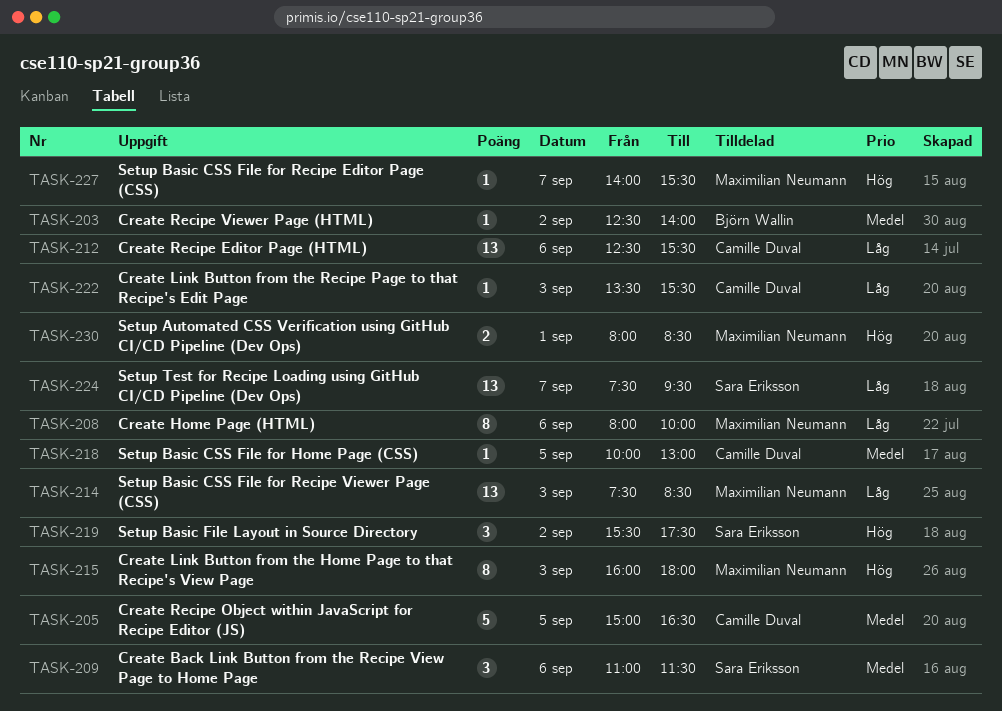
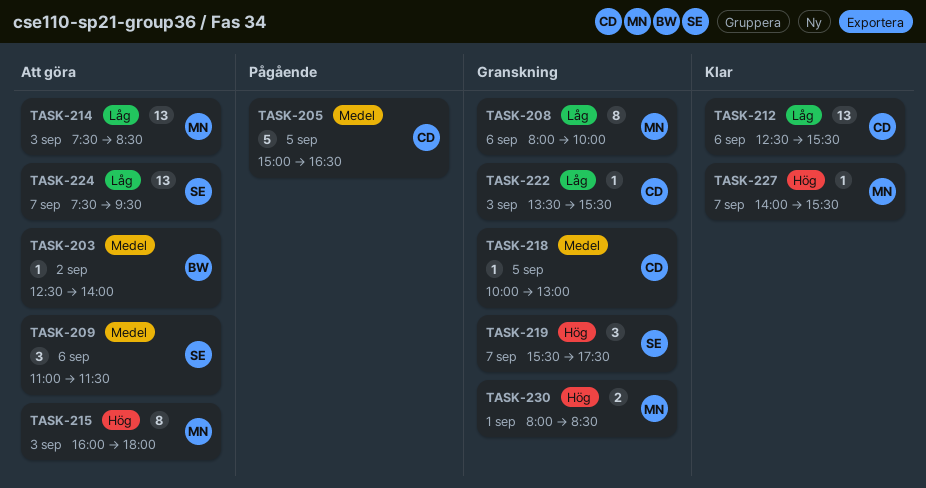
TASK-219, day: Sep 2 -> Sep 7

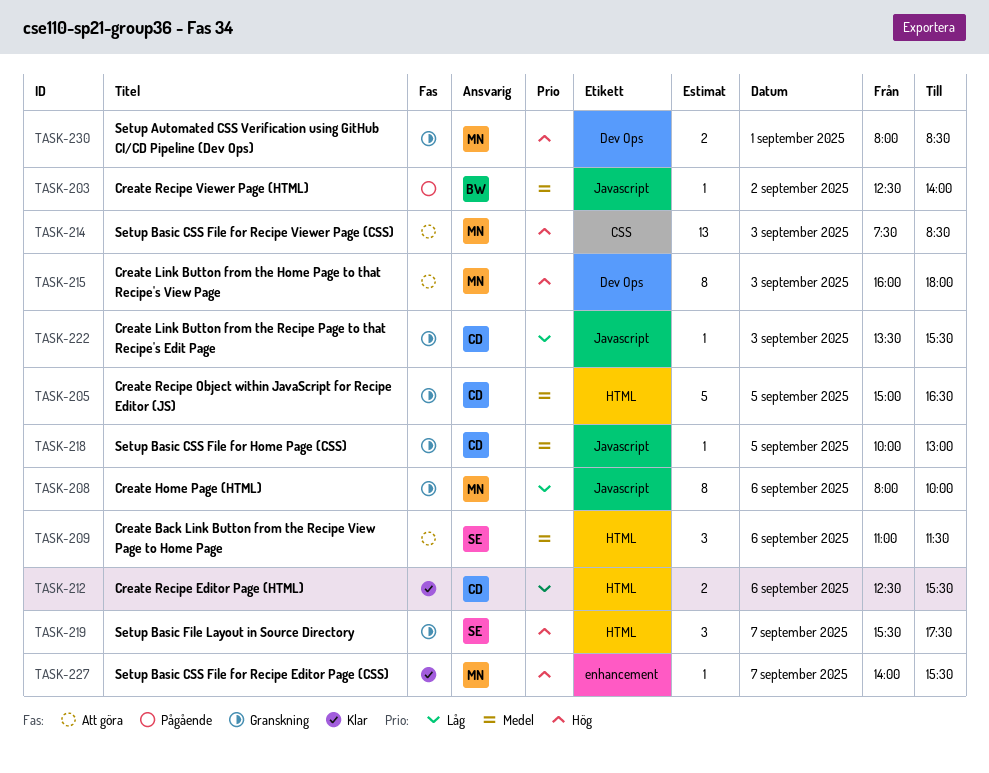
TASK-203, status: Att göra -> Pågående
TASK-205, status: Pågående -> Granskning
TASK-212, estimate: 13 -> 2
TASK-214, priority: Låg -> Hög
TASK-224: present -> none

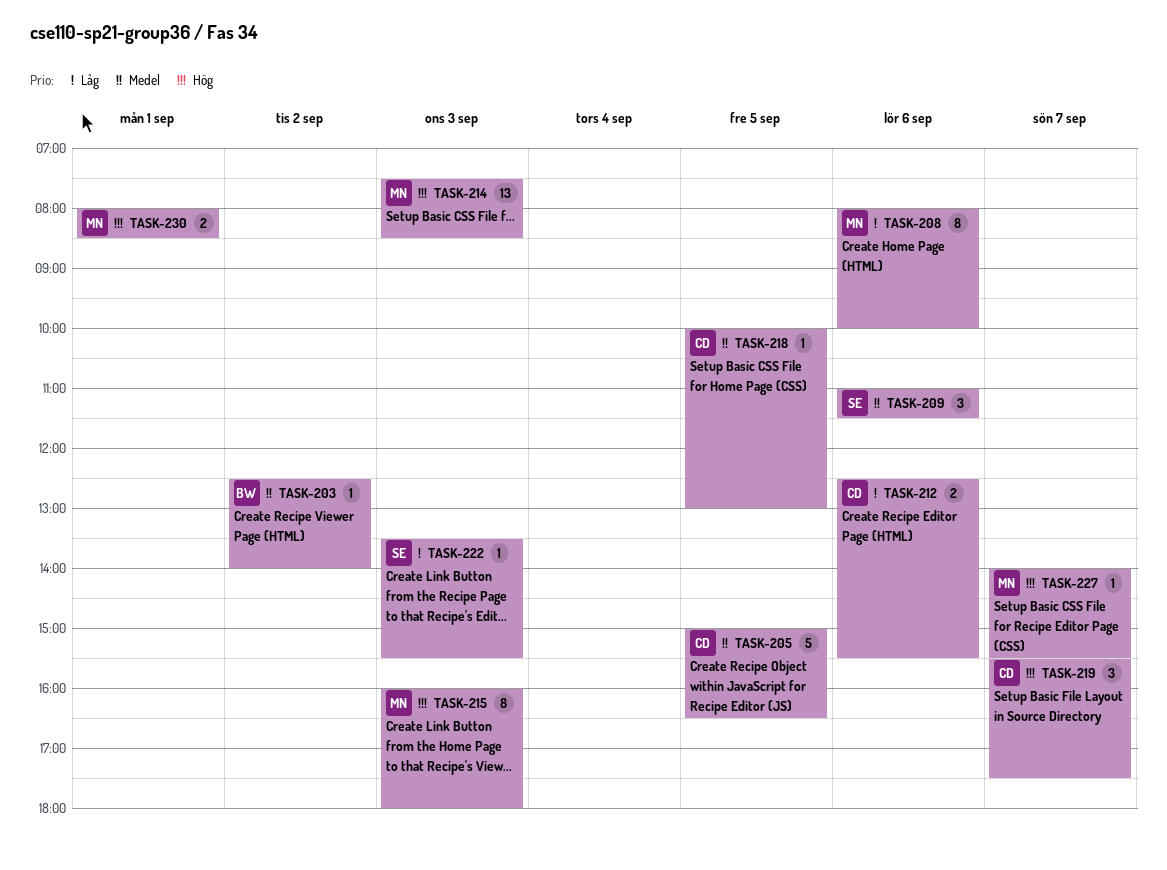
TASK-219, owner: SE -> CD
TASK-222, owner: CD -> SE

